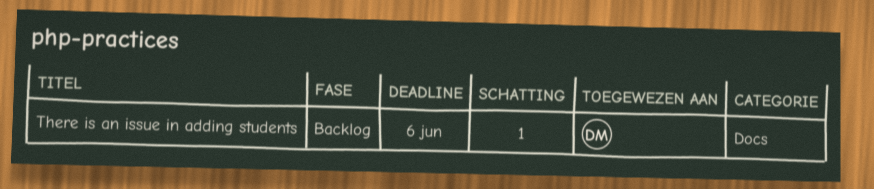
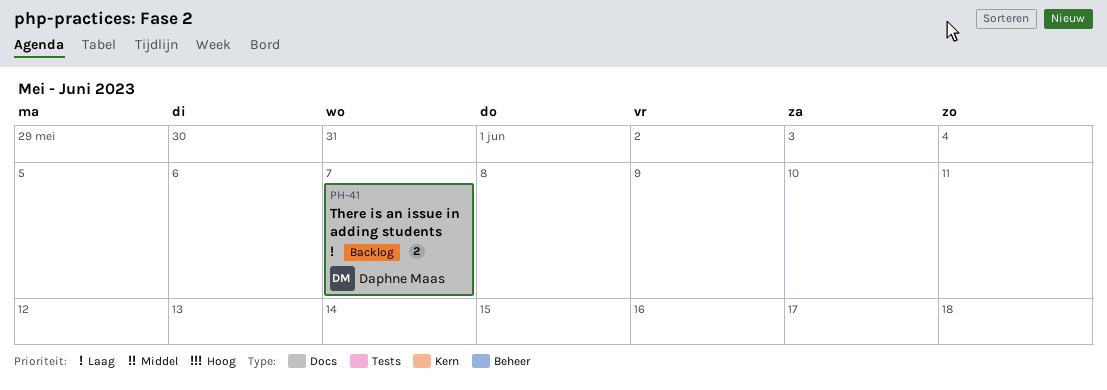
There is an issue in adding students, estimate: 1 -> 2
There is an issue in adding students, due: Jun 6 -> Jun 7

